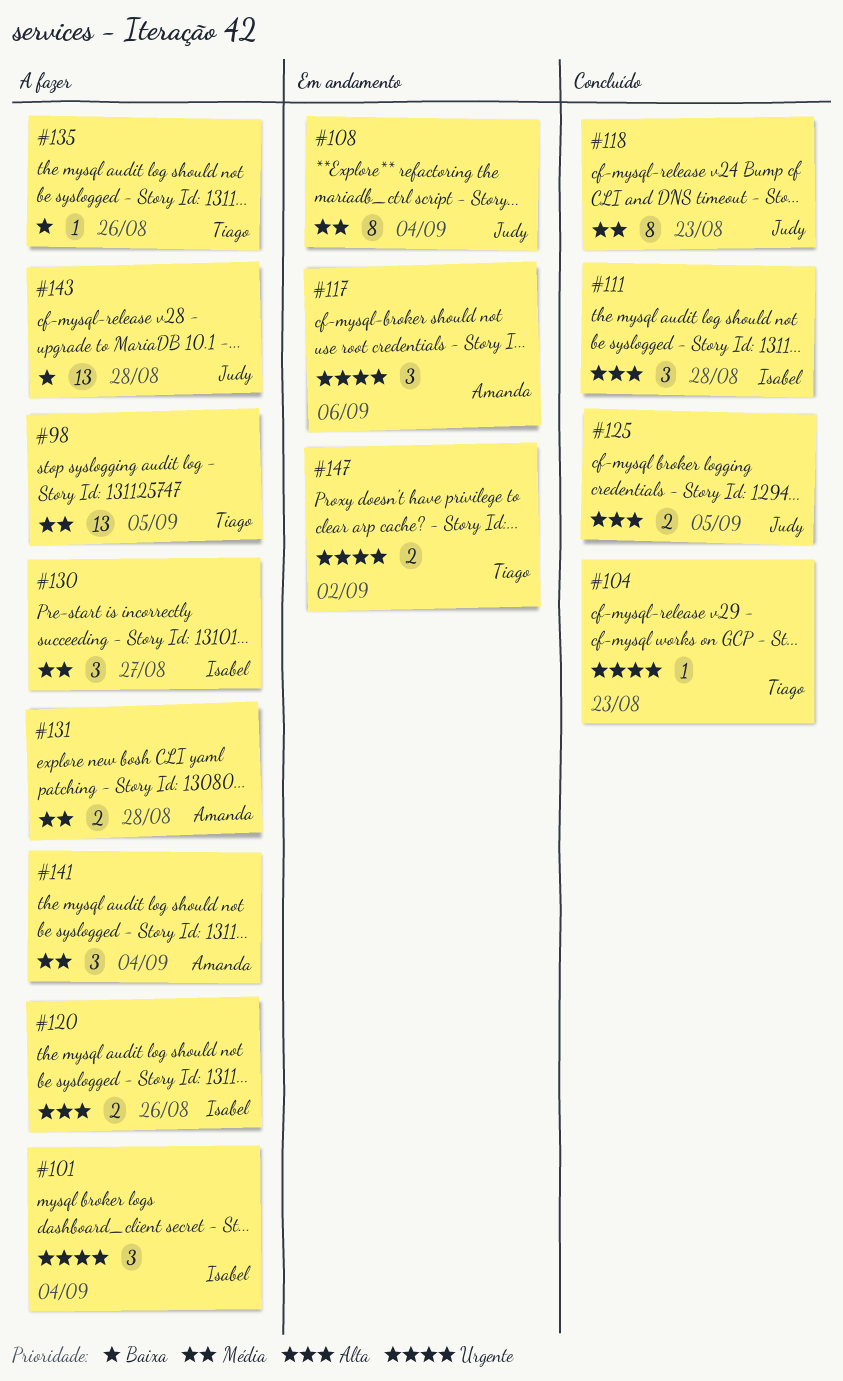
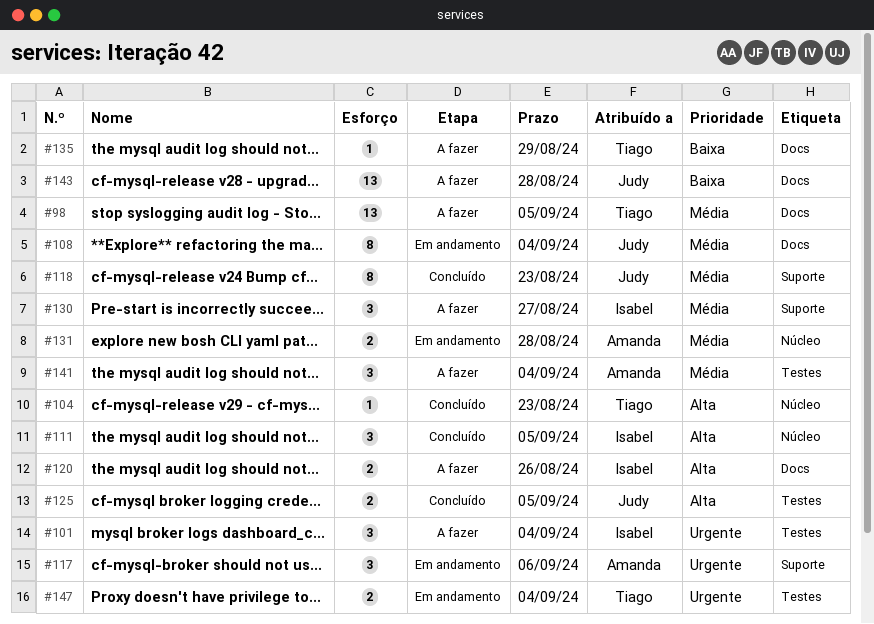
#104, priority: Urgente -> Alta
#111, due: Aug 28 -> Sep 5
#131, status: A fazer -> Em andamento
#135, due: Aug 26 -> Aug 29
#147, due: Sep 2 -> Sep 4

